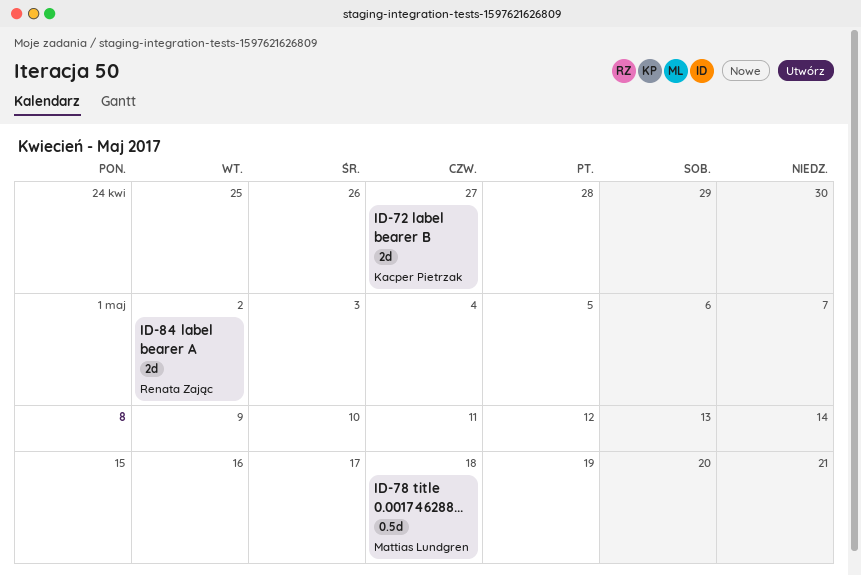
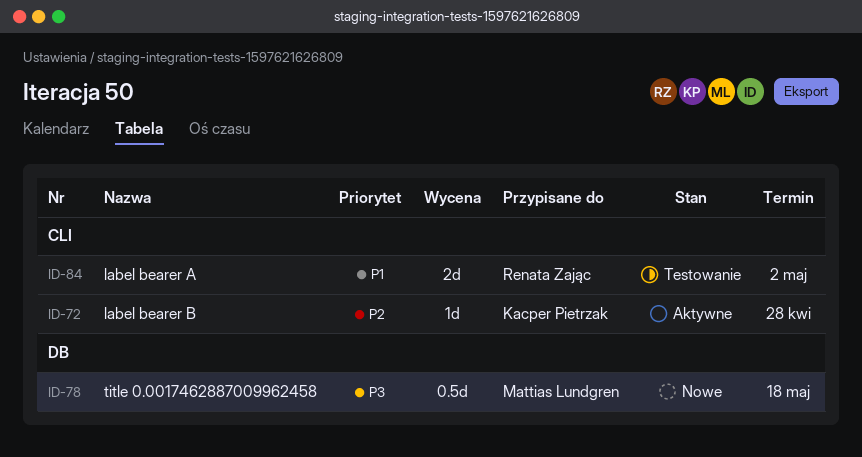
ID-72, estimate: 2d -> 1d
ID-72, due: Apr 27 -> Apr 28

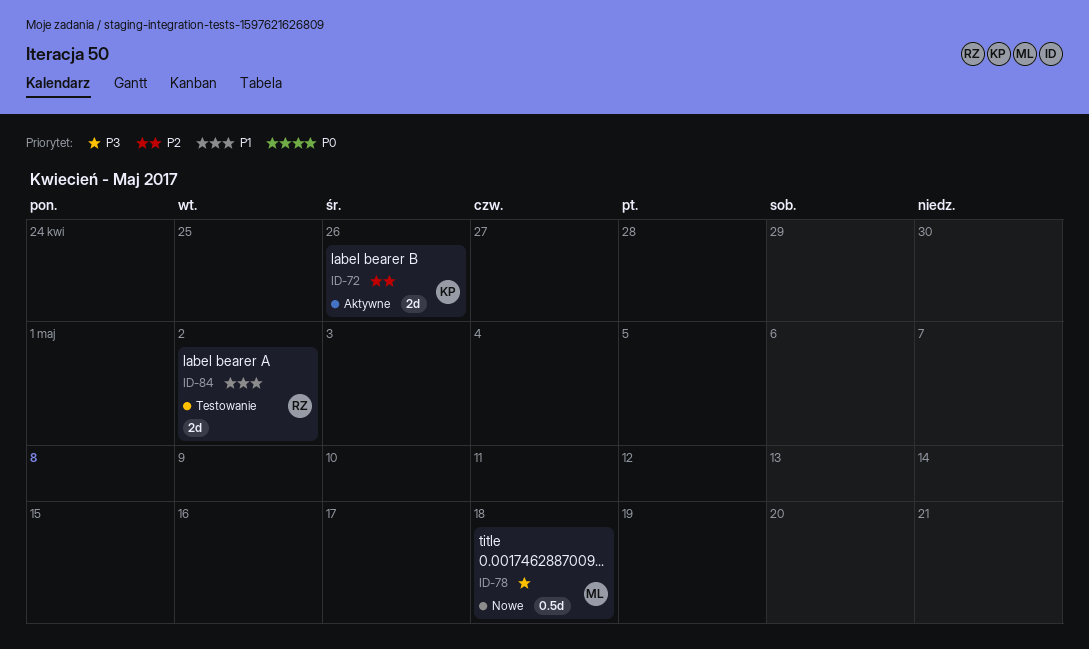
ID-72, estimate: 1d -> 2d
ID-72, due: Apr 28 -> Apr 26

